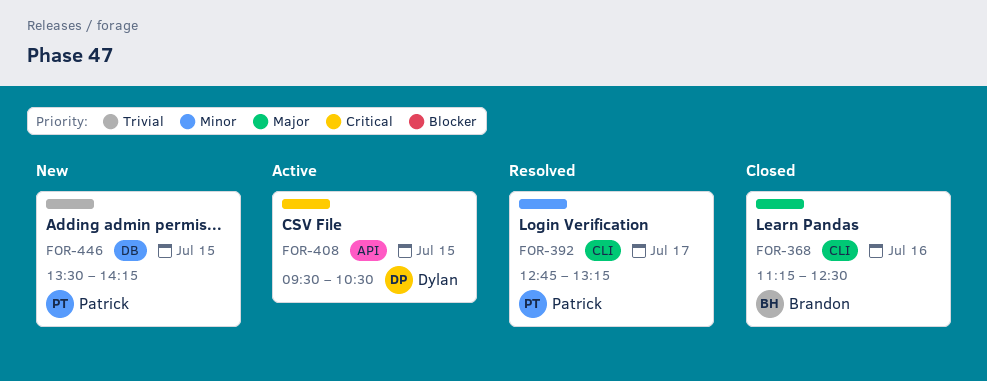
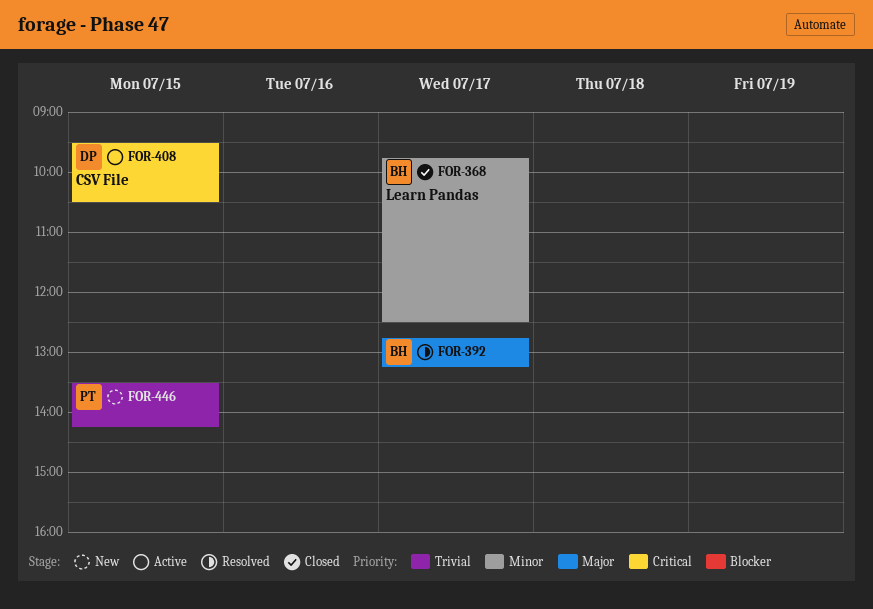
FOR-368, priority: Major -> Minor
FOR-368, day: Jul 16 -> Jul 17
FOR-368, begins: 11:15 -> 09:45
FOR-392, owner: Patrick -> Brandon
FOR-392, priority: Minor -> Major

